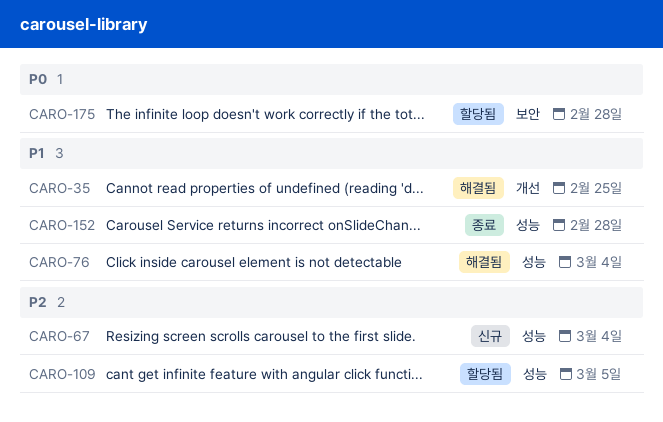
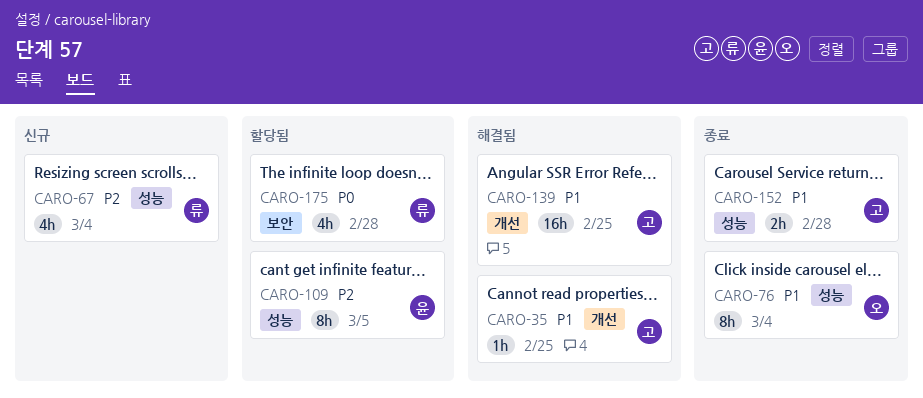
CARO-76, status: 해결됨 -> 종료
CARO-139: none -> present

